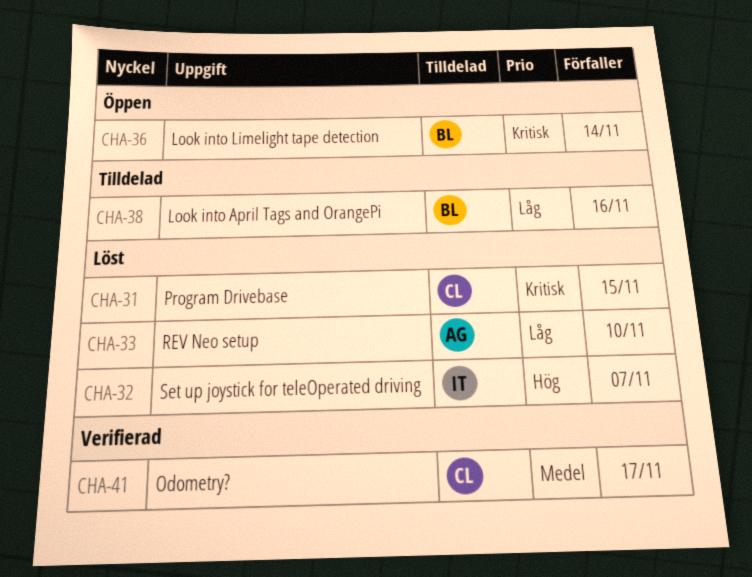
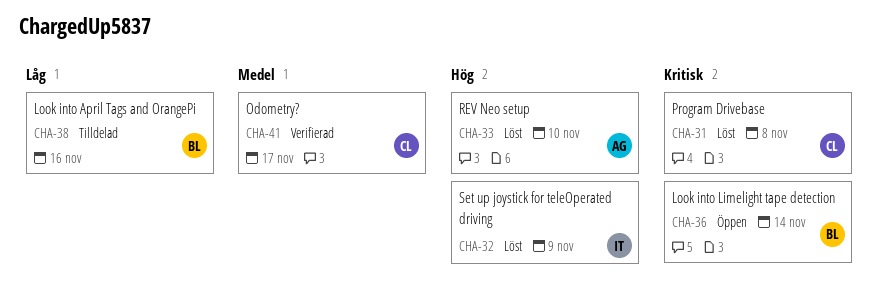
CHA-31, due: Nov 15 -> Nov 8
CHA-32, due: Nov 7 -> Nov 9
CHA-33, priority: Låg -> Hög

